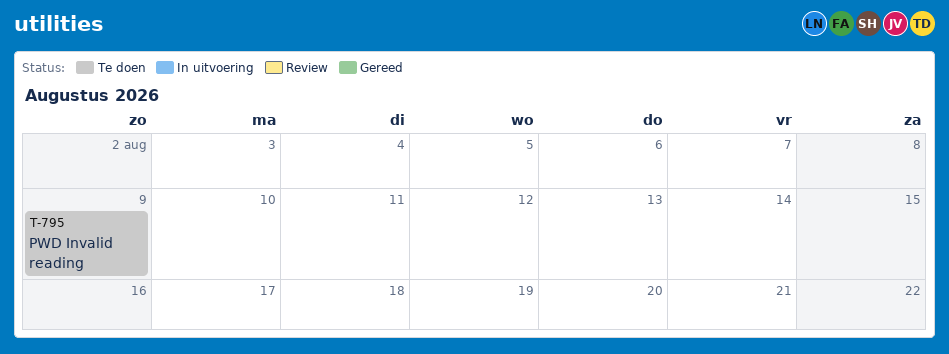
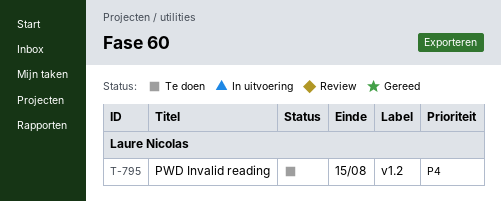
T-795, due: Aug 9 -> Aug 15

